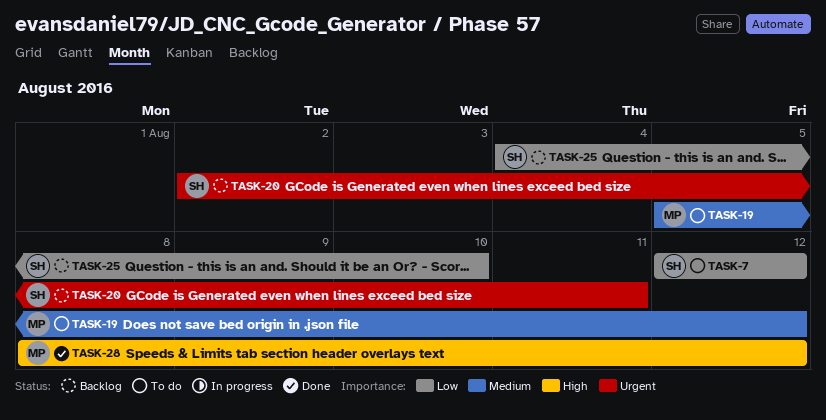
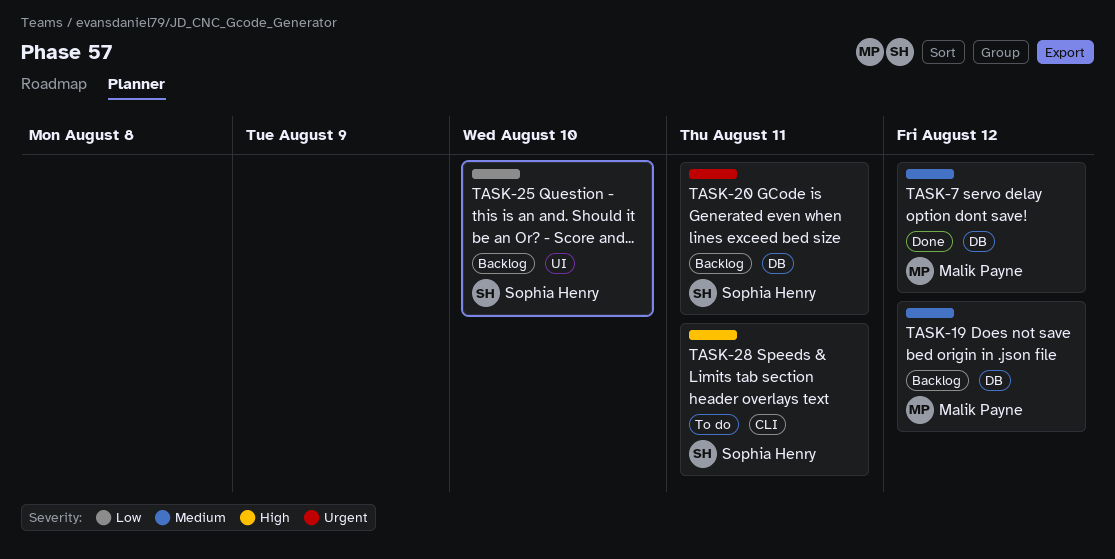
TASK-7, status: To do -> Done
TASK-7, owner: Sophia Henry -> Malik Payne
TASK-7, priority: Low -> Medium
TASK-19, status: To do -> Backlog
TASK-28, status: Done -> To do
TASK-28, owner: Malik Payne -> Sophia Henry
TASK-28, due: Aug 12 -> Aug 11

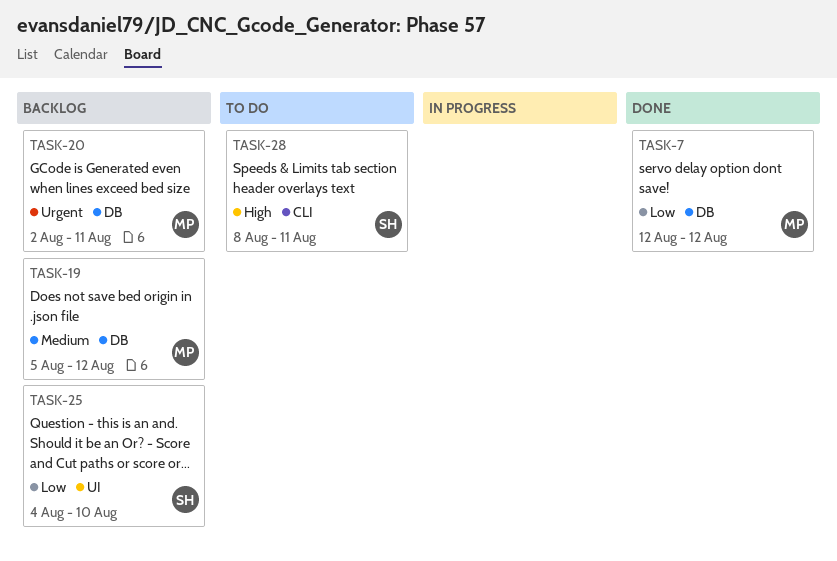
TASK-7, priority: Medium -> Low
TASK-20, owner: Sophia Henry -> Malik Payne

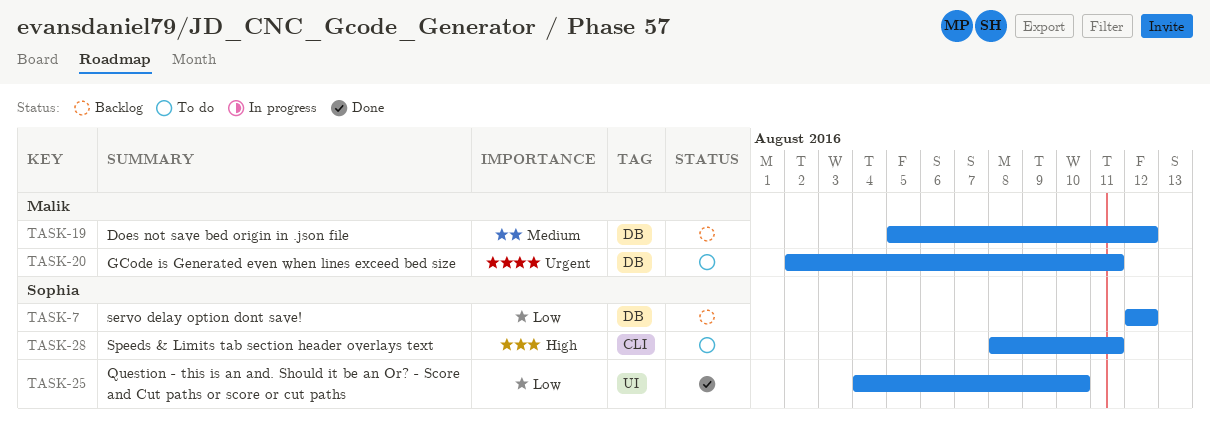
TASK-7, status: Done -> Backlog
TASK-7, owner: Malik -> Sophia
TASK-20, status: Backlog -> To do
TASK-25, status: Backlog -> Done

